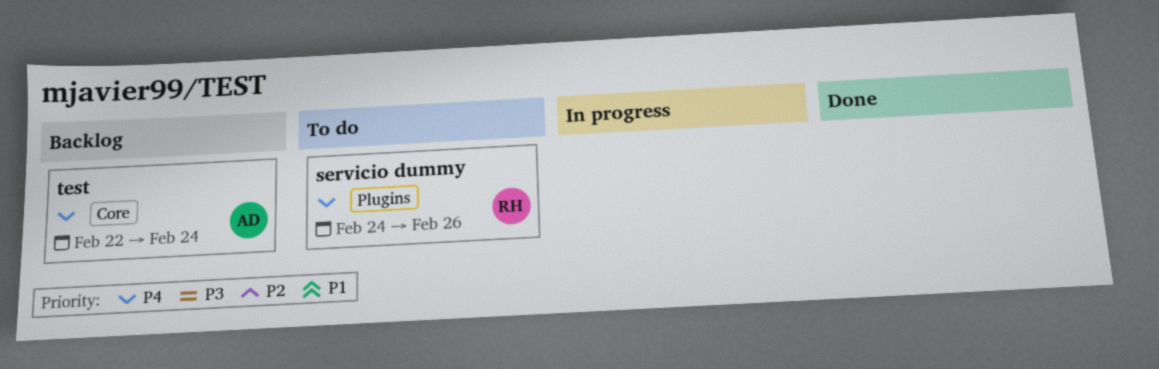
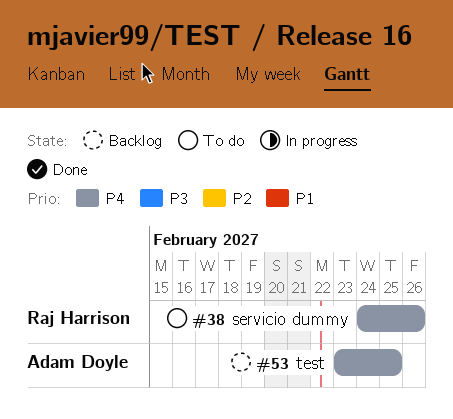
test, start: Feb 22 -> Feb 23
test, due: Feb 24 -> Feb 25

